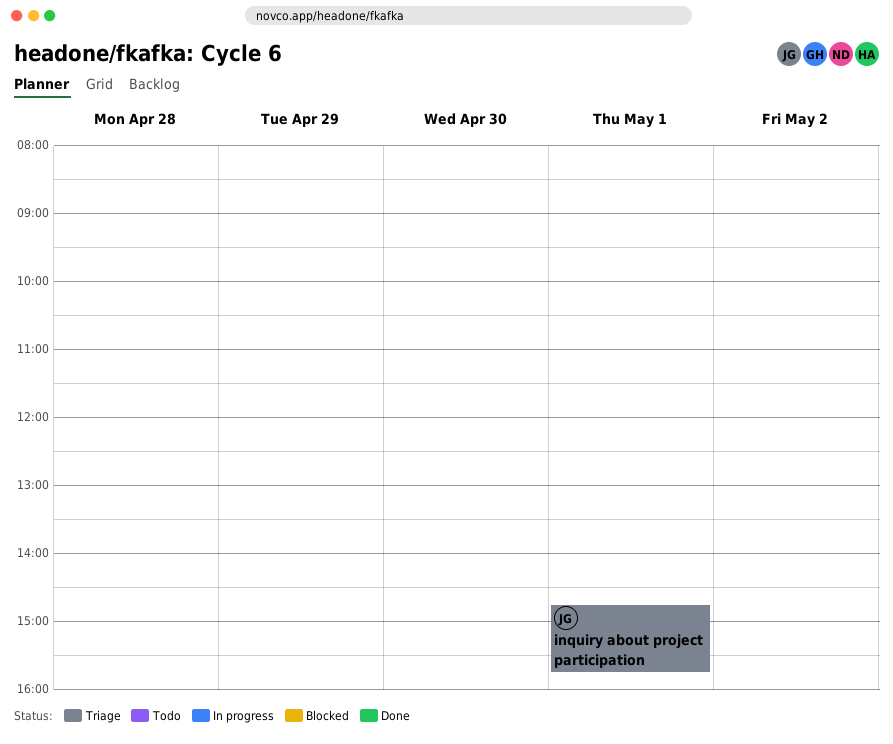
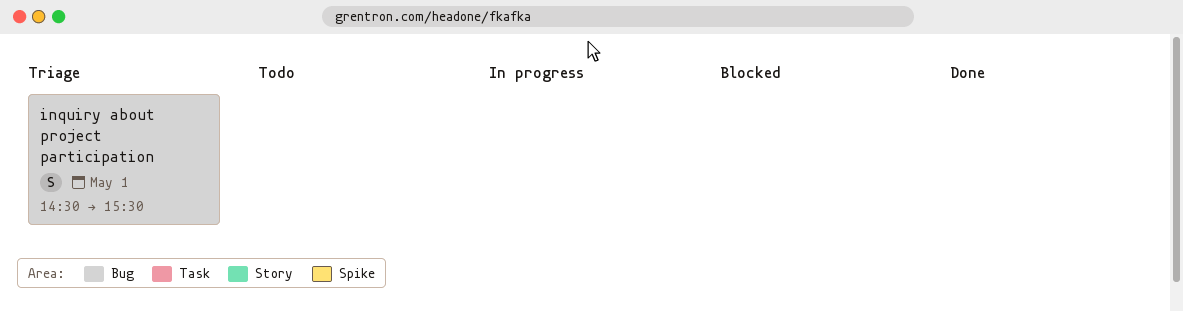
inquiry about project participation, begins: 14:45 -> 14:30
inquiry about project participation, ends: 15:45 -> 15:30

